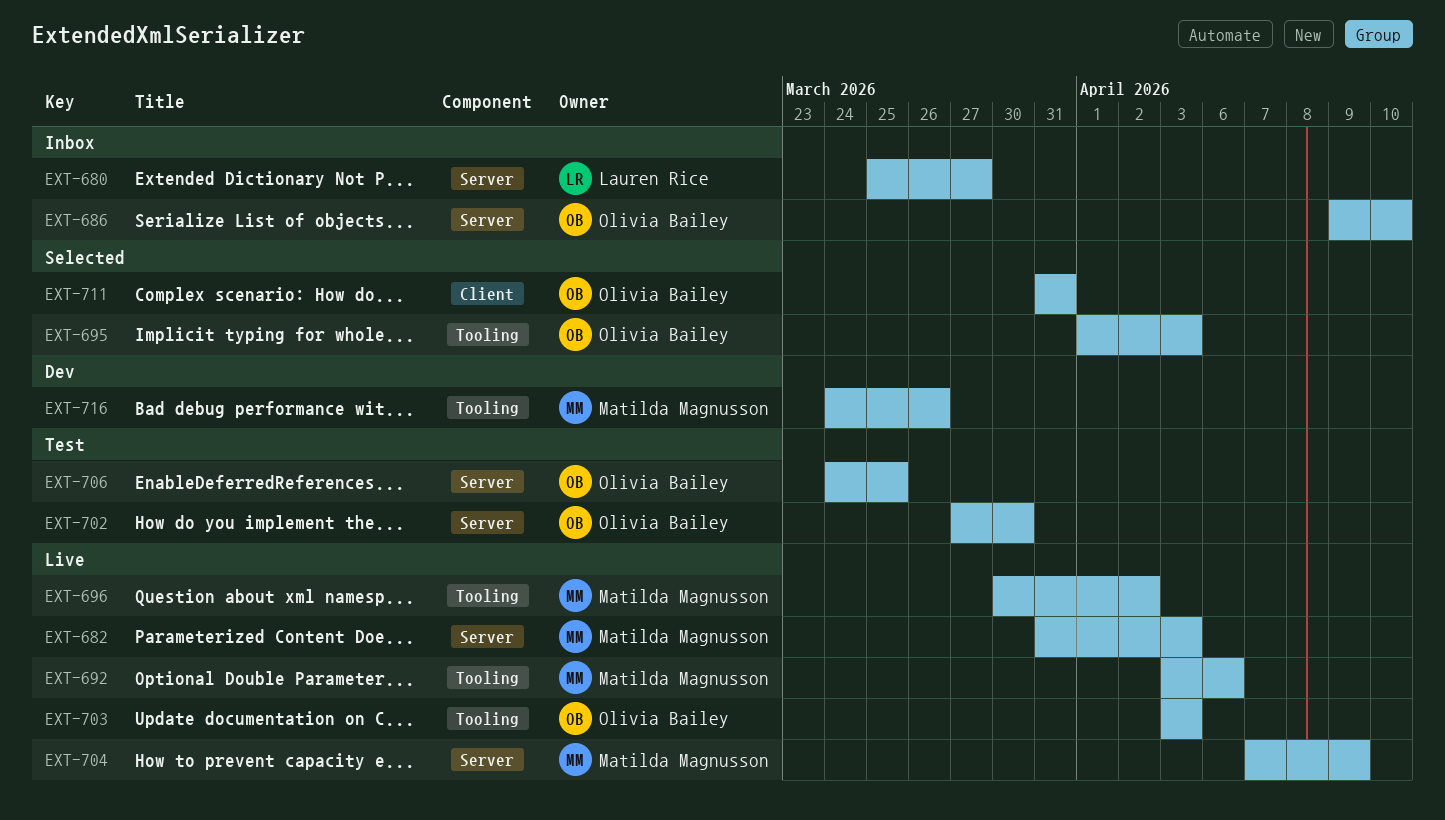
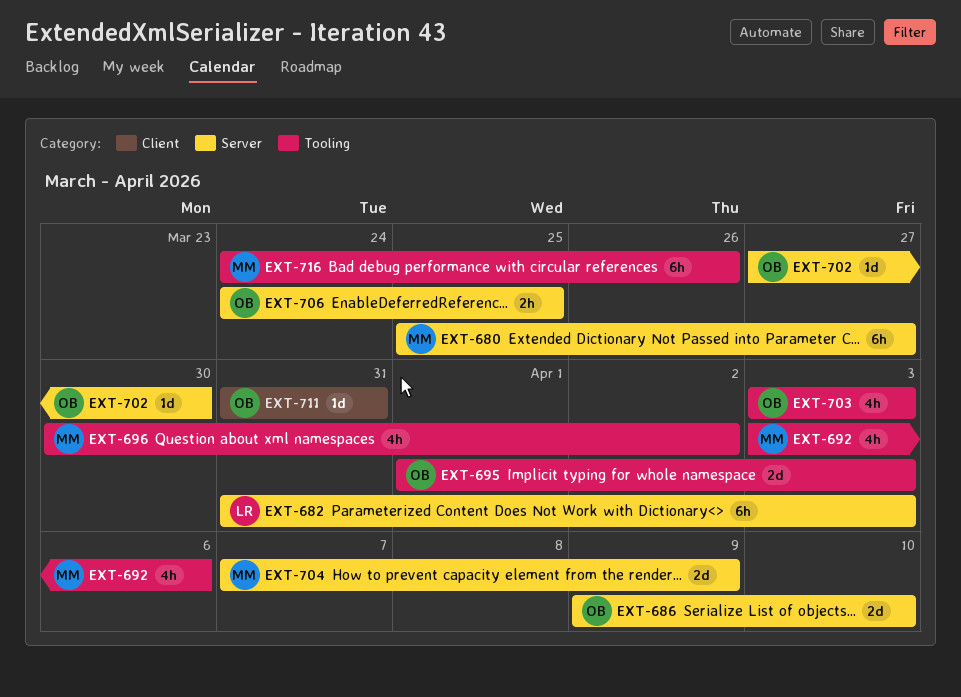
EXT-680, owner: Lauren Rice -> Matilda Magnusson
EXT-682, owner: Matilda Magnusson -> Lauren Rice

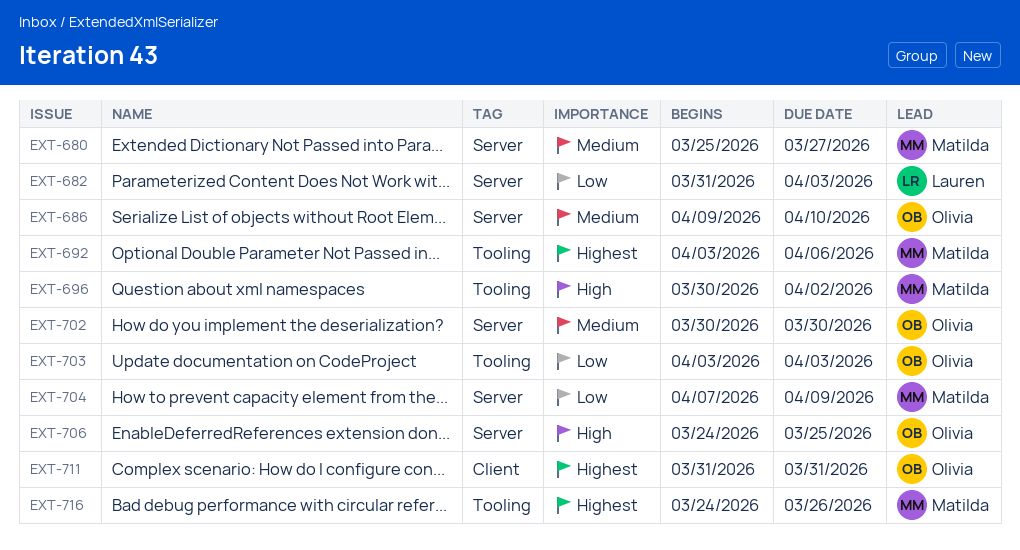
EXT-695: present -> none
EXT-702, start: Mar 27 -> Mar 30

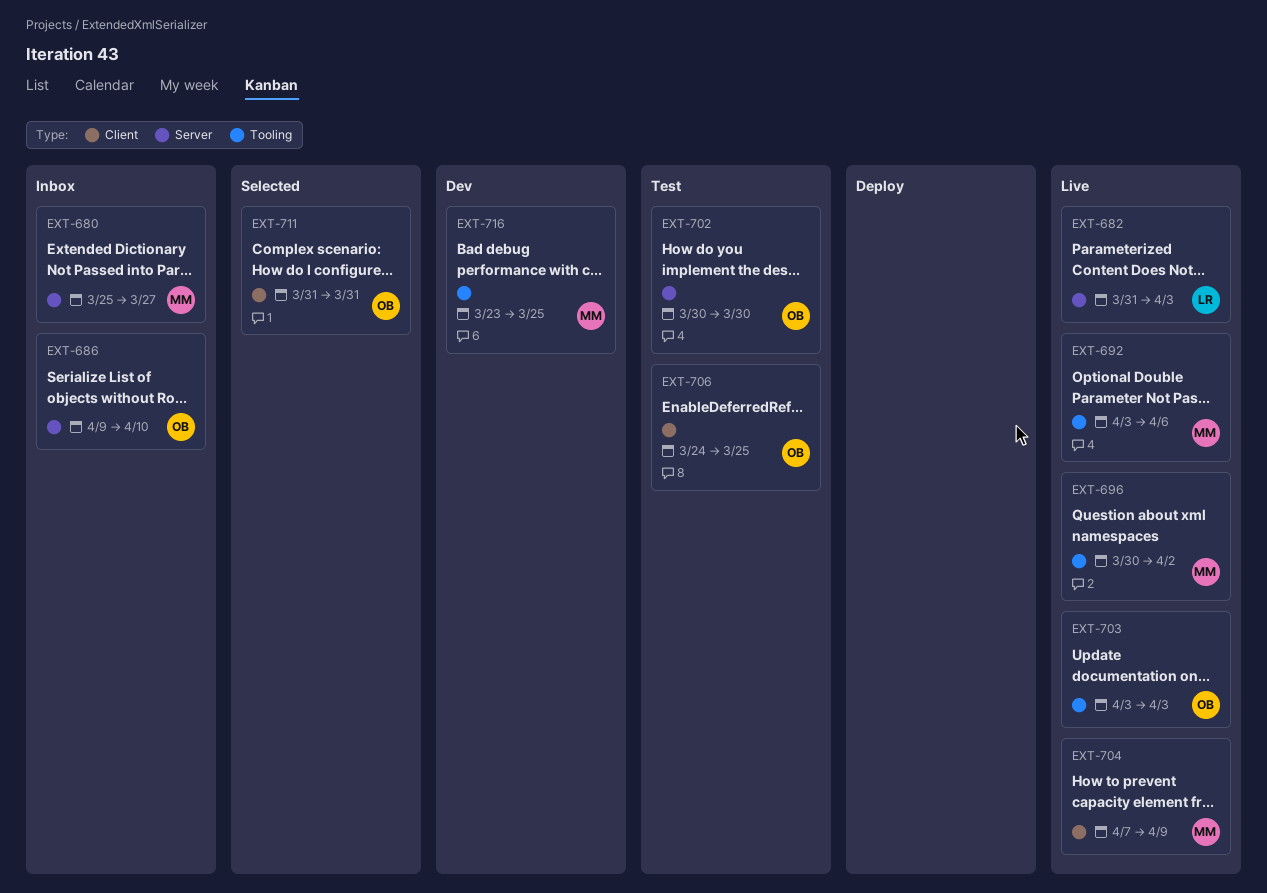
EXT-704, label: Server -> Client
EXT-706, label: Server -> Client
EXT-716, start: Mar 24 -> Mar 23
EXT-716, due: Mar 26 -> Mar 25

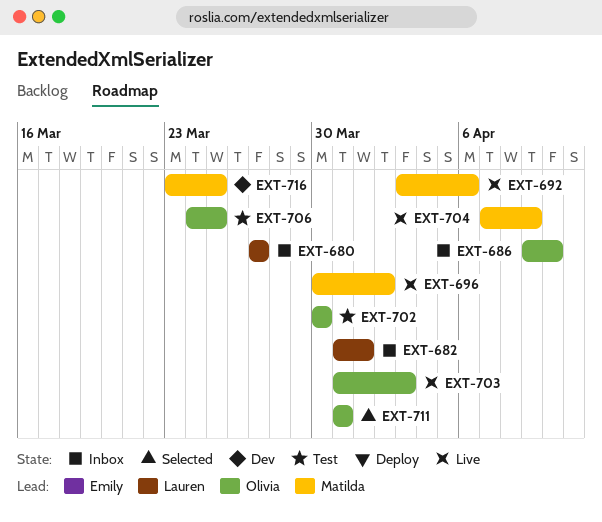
EXT-680, owner: Matilda -> Lauren
EXT-680, start: Mar 25 -> Mar 27
EXT-682, status: Live -> Inbox
EXT-682, due: Apr 3 -> Apr 1
EXT-703, start: Apr 3 -> Mar 31

